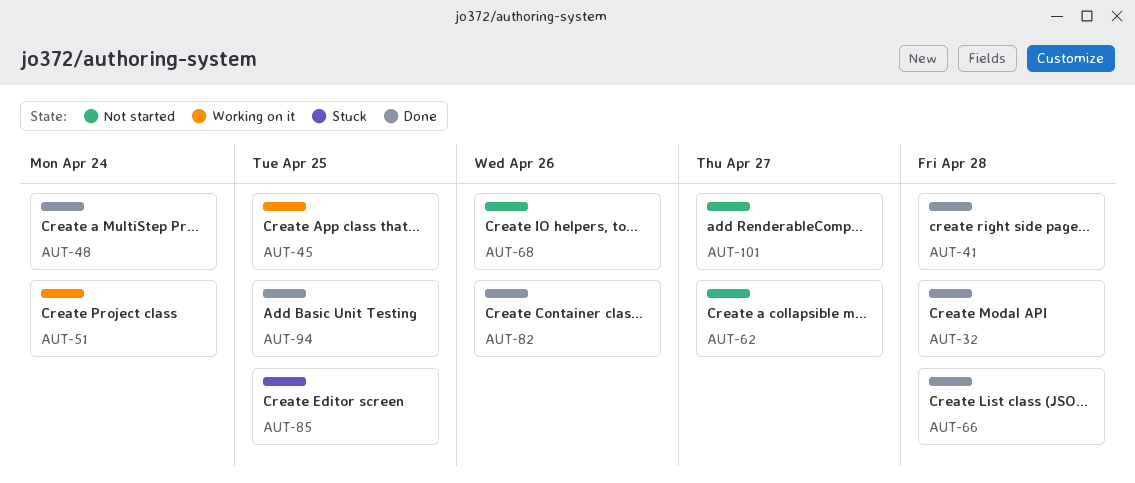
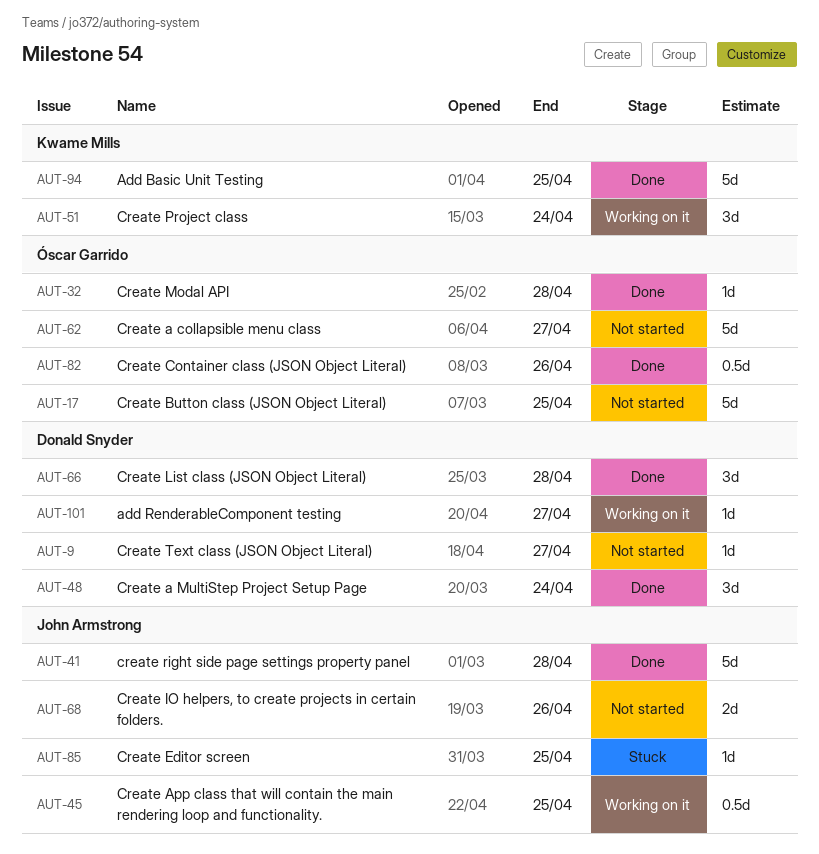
AUT-9: none -> present
AUT-17: none -> present
AUT-101, status: Not started -> Working on it

